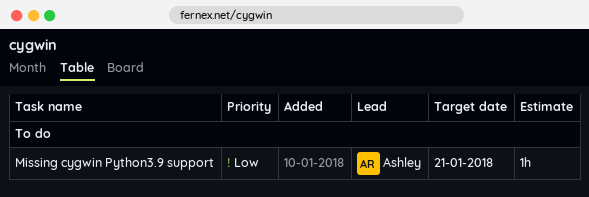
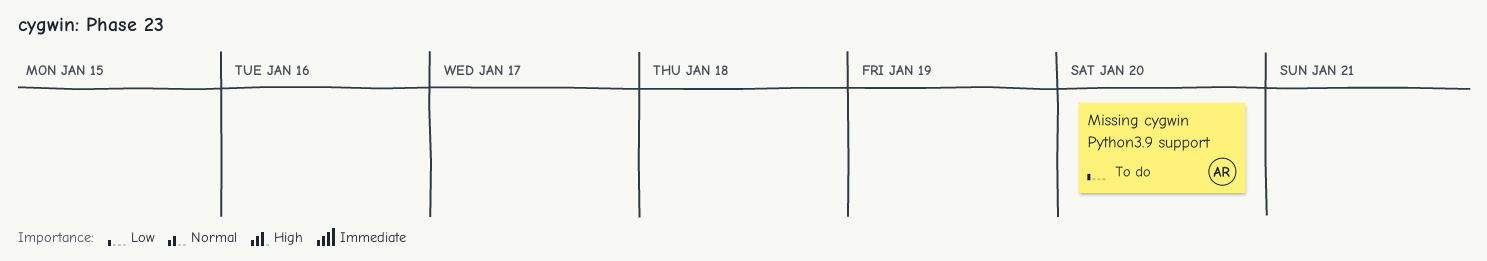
Missing cygwin Python3.9 support, due: Jan 21 -> Jan 20

